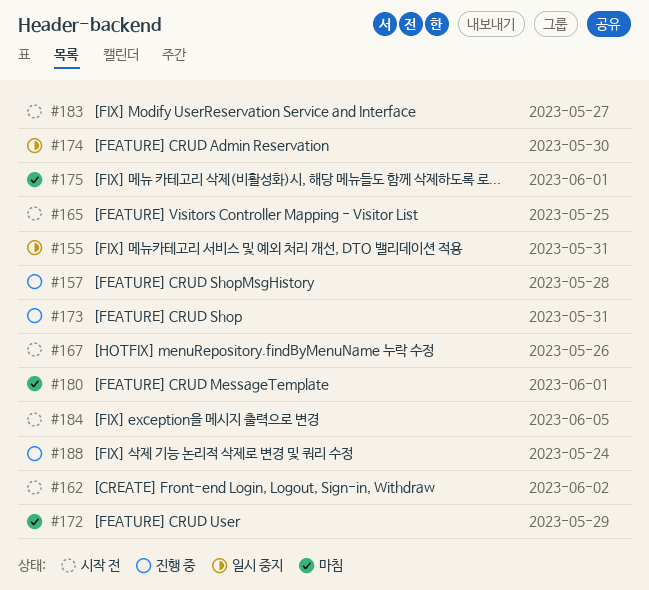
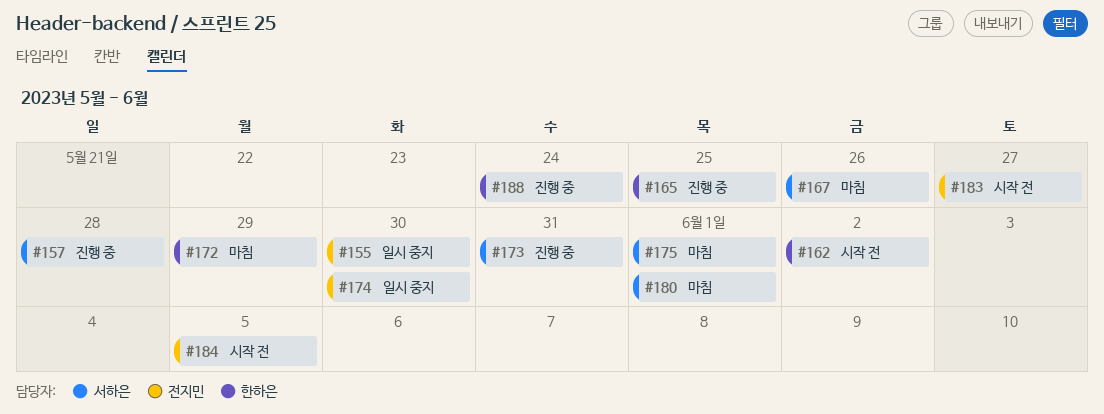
#155, due: May 31 -> May 30
#165, status: 시작 전 -> 진행 중
#167, status: 시작 전 -> 마침

